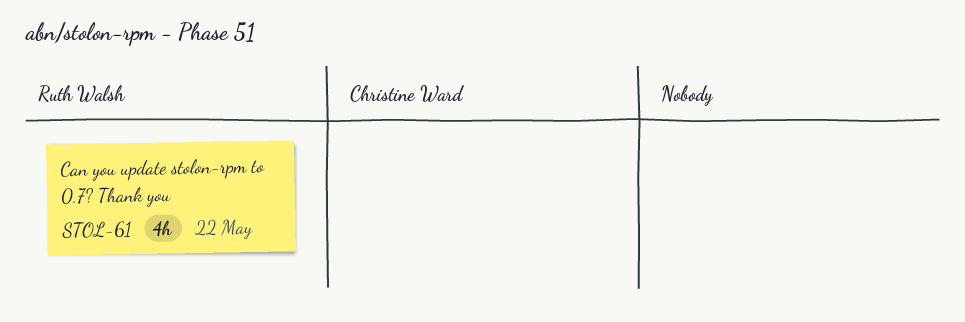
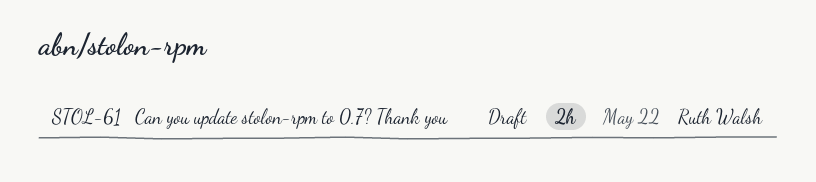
STOL-61, estimate: 4h -> 2h

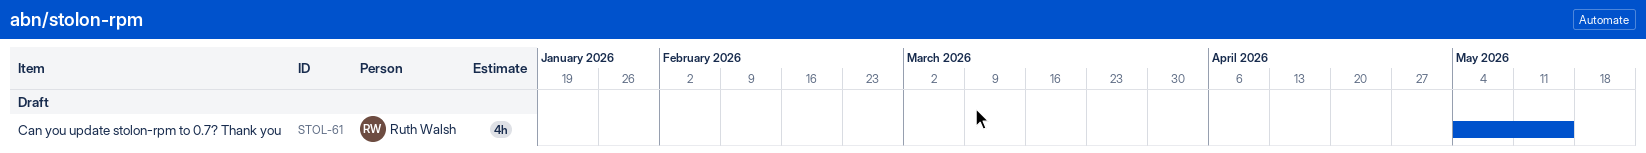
STOL-61, estimate: 2h -> 4h
STOL-61, due: May 22 -> May 15

